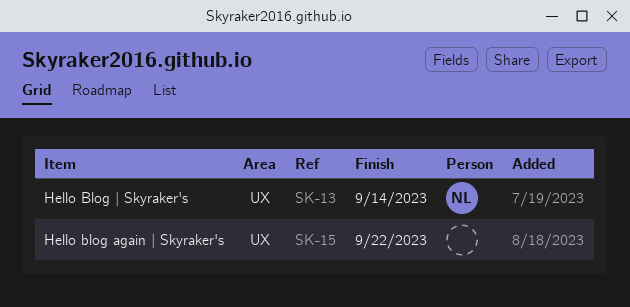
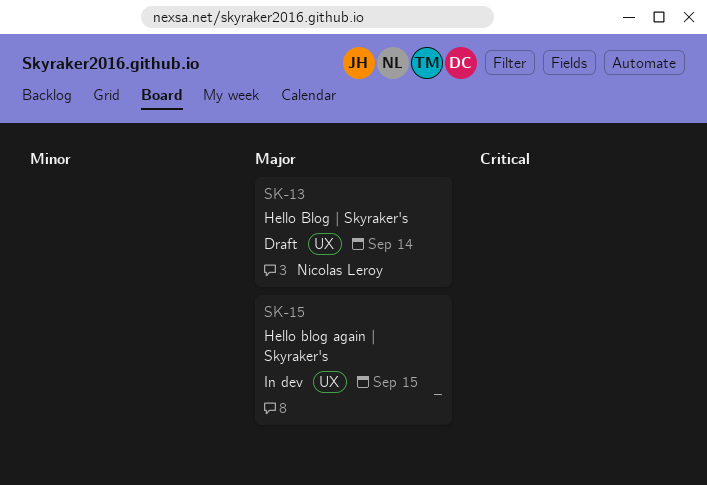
SK-15, due: Sep 22 -> Sep 15

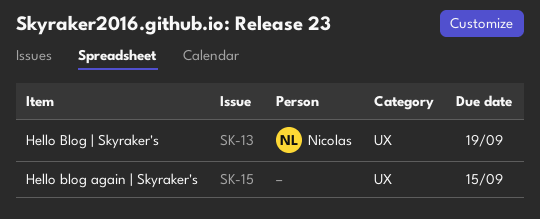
SK-13, due: Sep 14 -> Sep 19

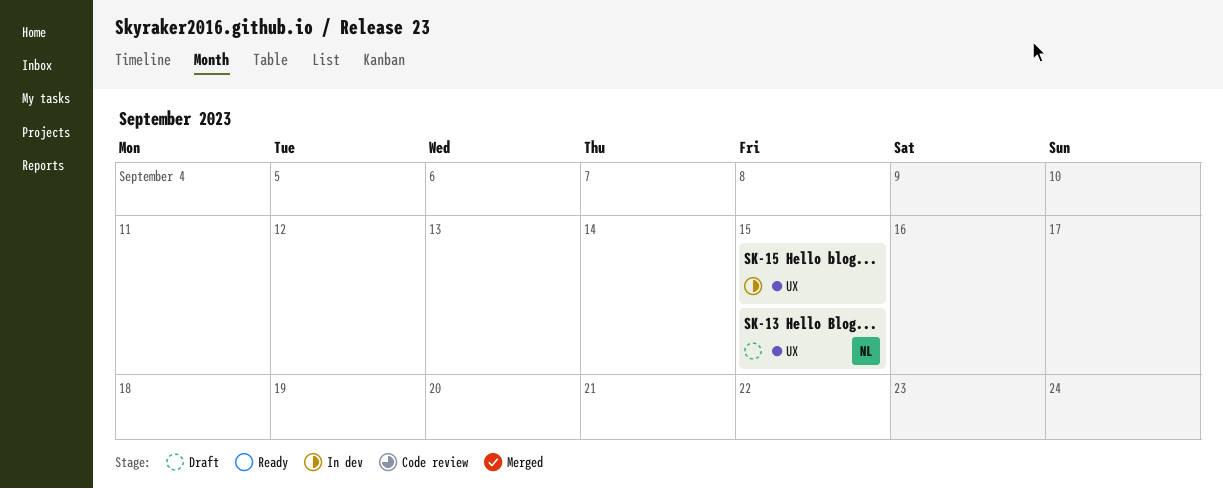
SK-13, due: Sep 19 -> Sep 15

